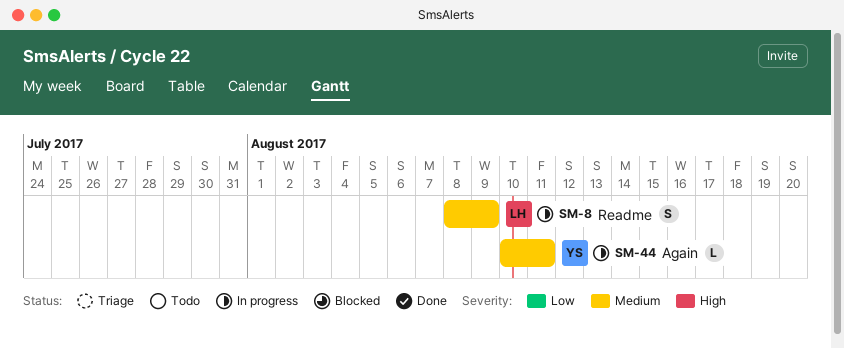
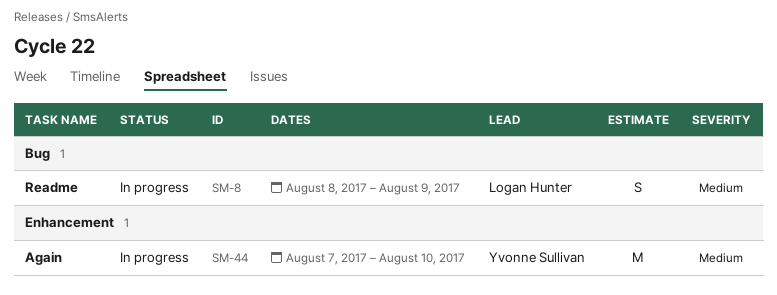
SM-44, estimate: L -> M
SM-44, start: Aug 10 -> Aug 7
SM-44, due: Aug 11 -> Aug 10

